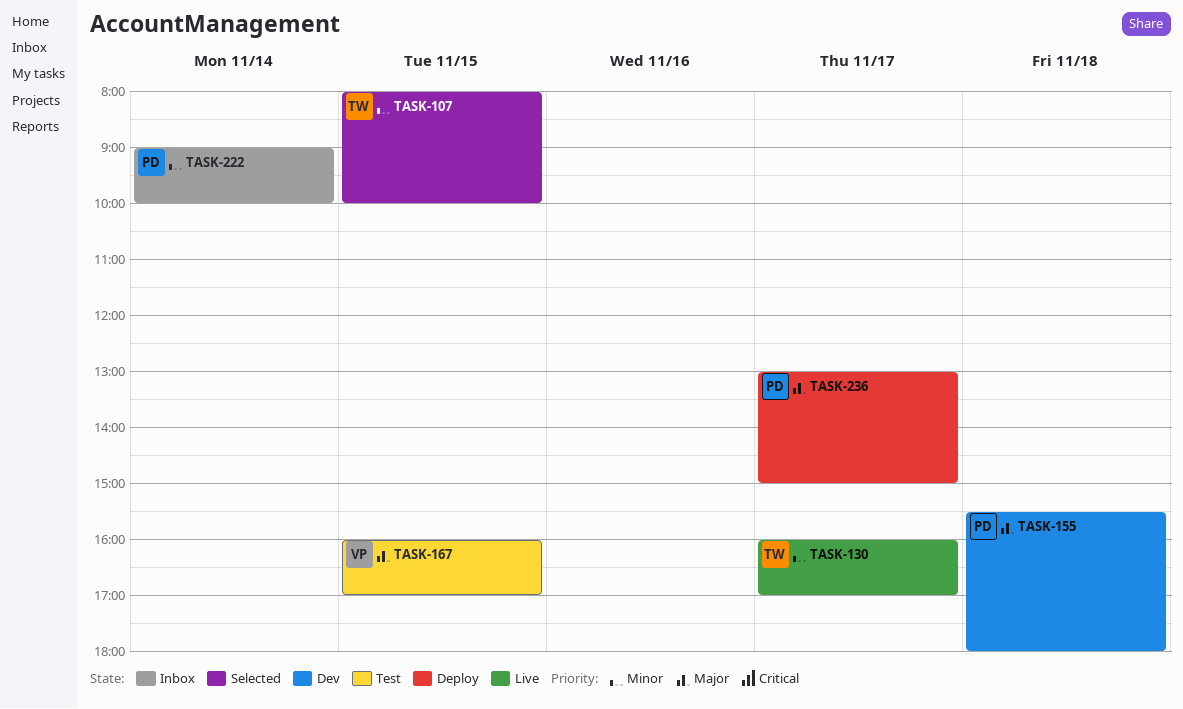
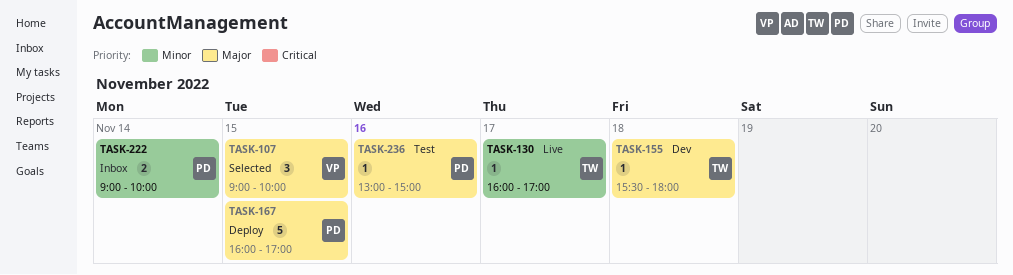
TASK-107, owner: TW -> VP
TASK-107, priority: Minor -> Major
TASK-107, begins: 08:00 -> 09:00
TASK-155, owner: PD -> TW
TASK-167, status: Test -> Deploy
TASK-167, owner: VP -> PD
TASK-236, status: Deploy -> Test
TASK-236, day: Nov 17 -> Nov 16

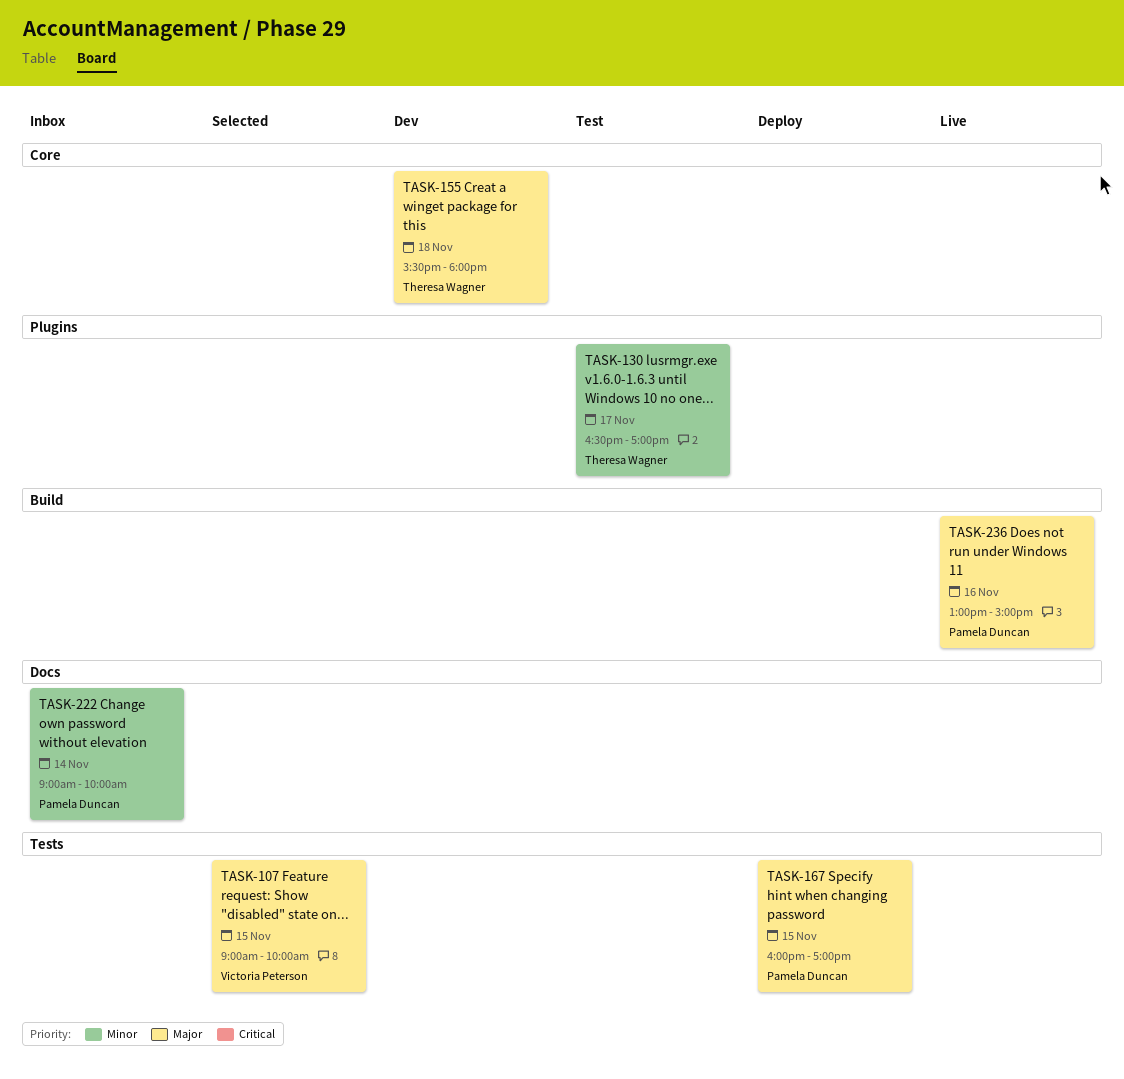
TASK-130, status: Live -> Test
TASK-130, begins: 16:00 -> 16:30
TASK-236, status: Test -> Live

